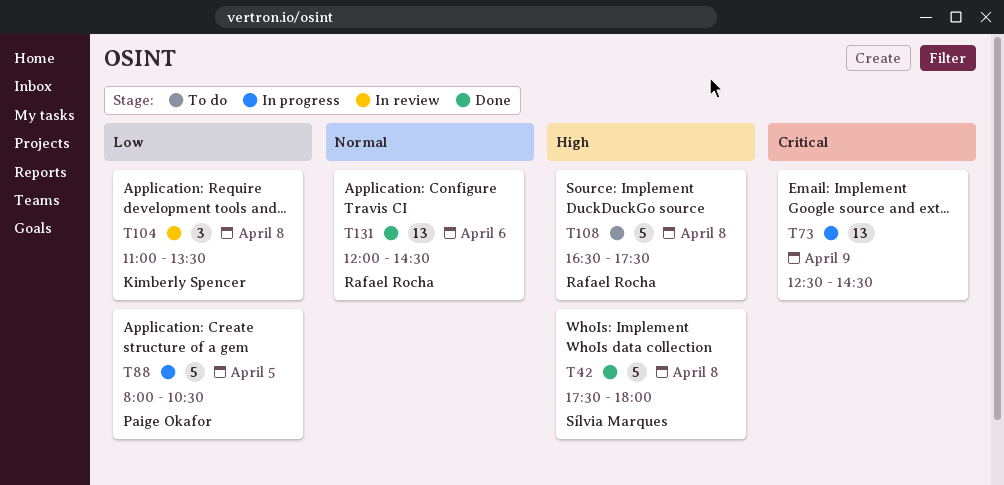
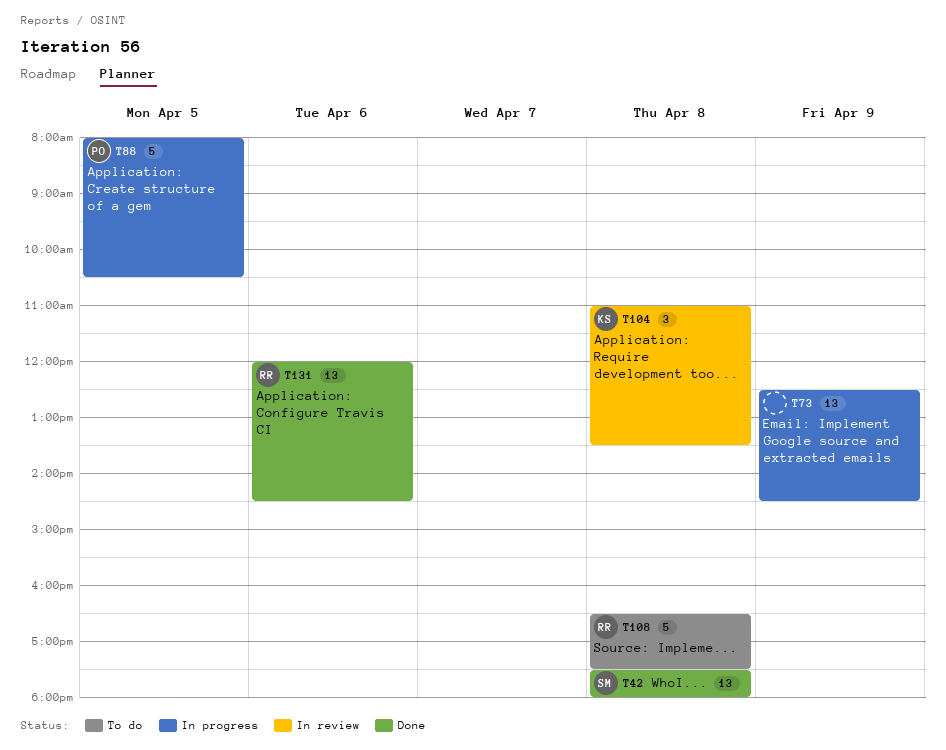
T42, estimate: 5 -> 13

